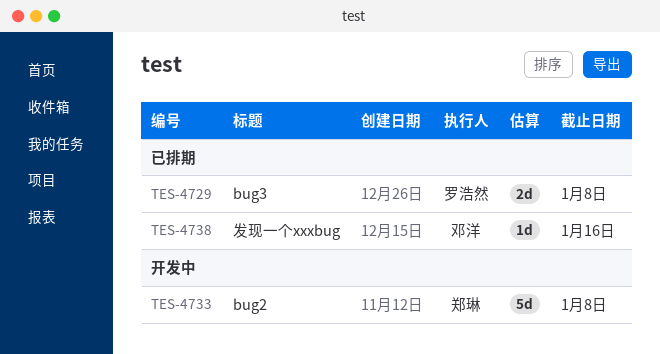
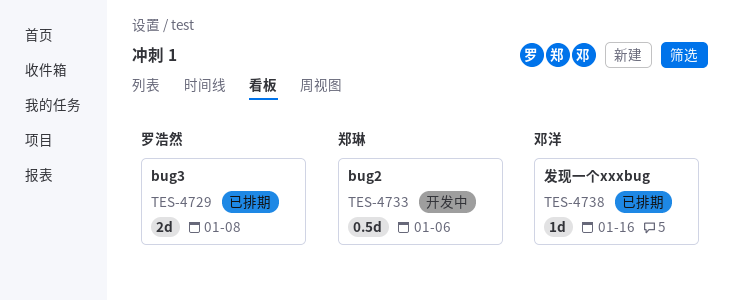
TES-4733, estimate: 5d -> 0.5d
TES-4733, due: Jan 8 -> Jan 6

